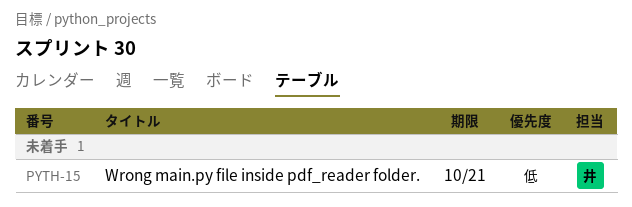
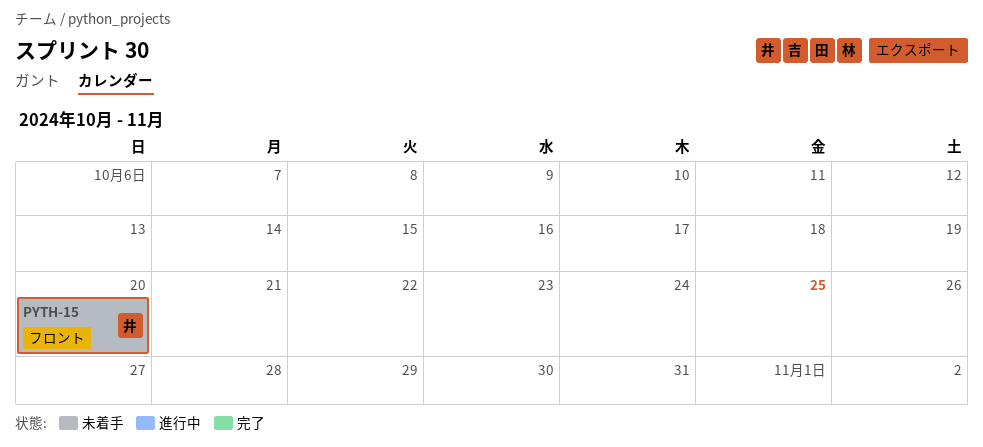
PYTH-15, due: Oct 21 -> Oct 20

